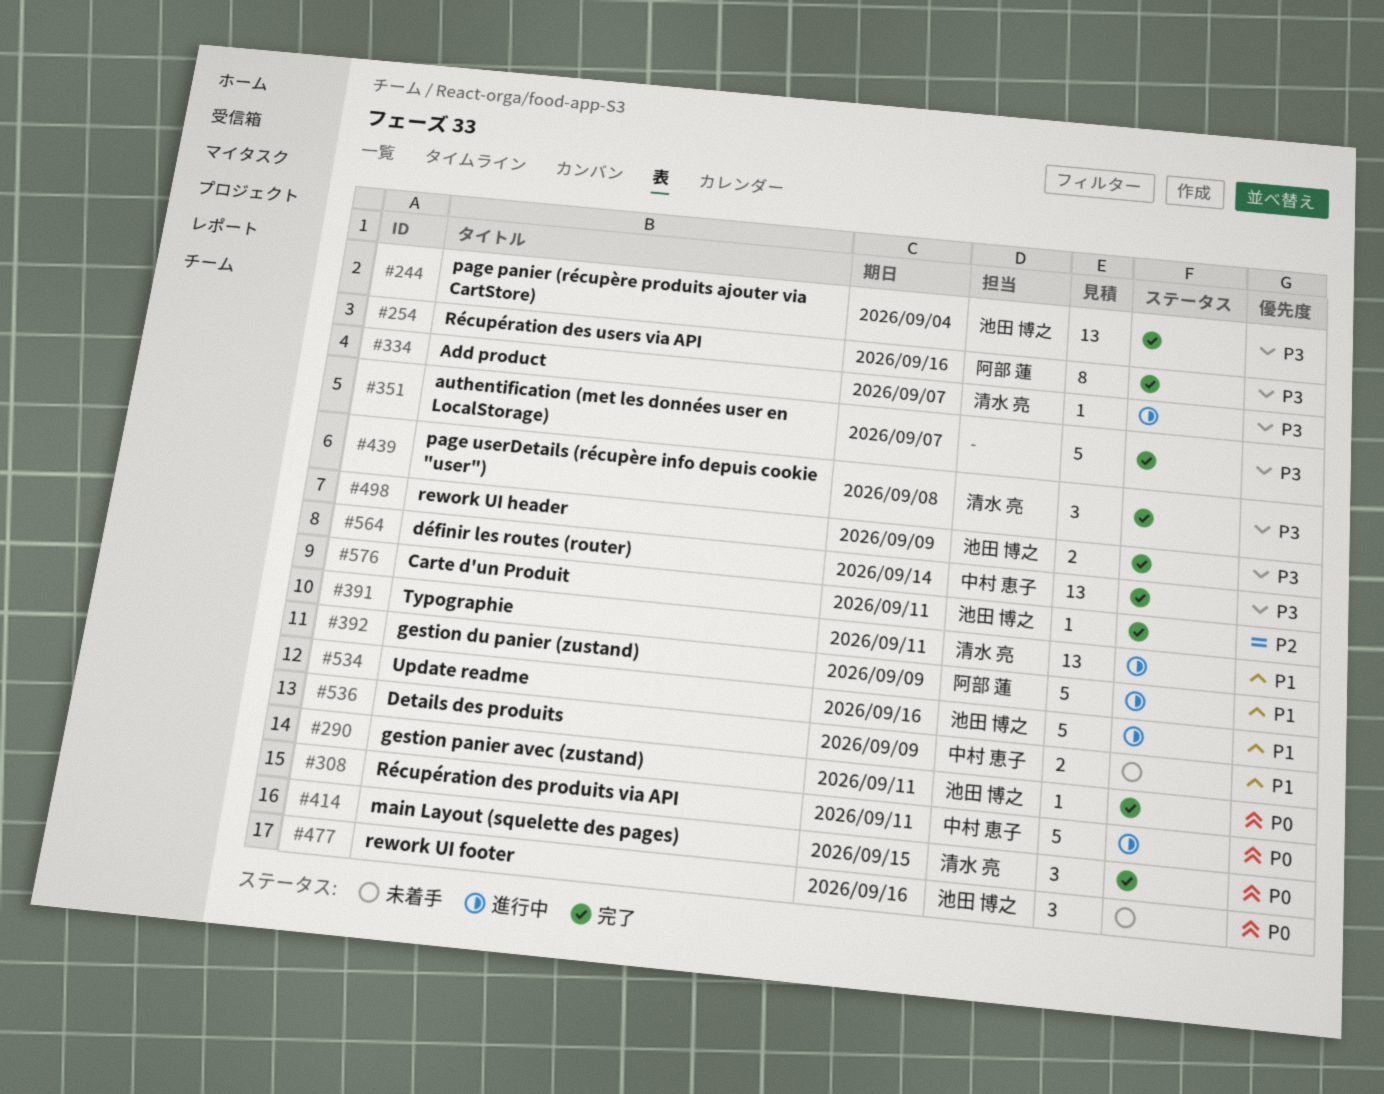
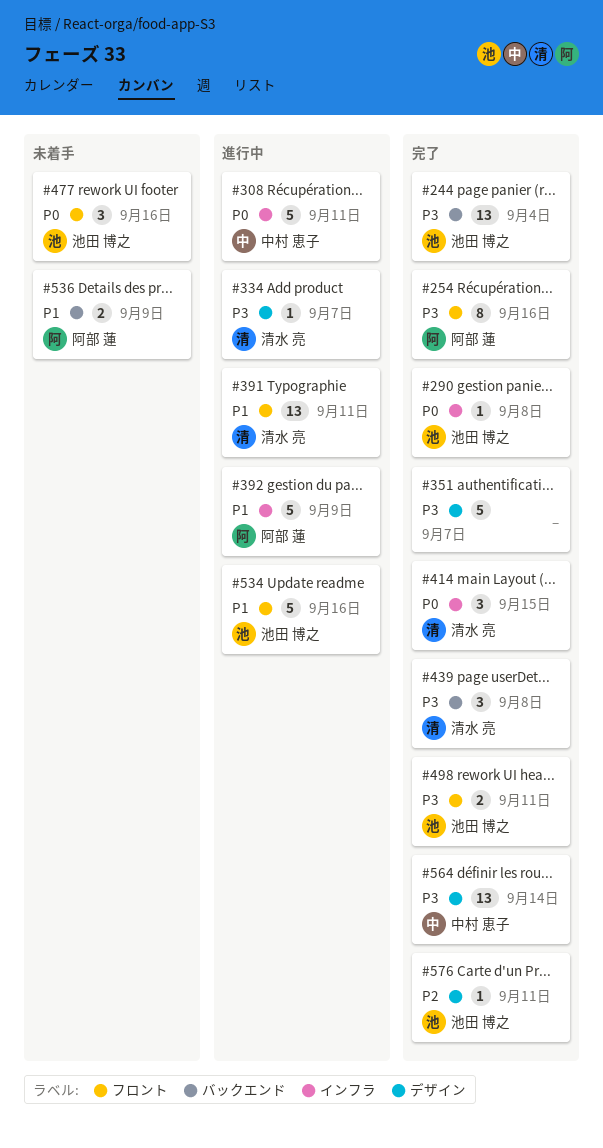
#290, due: Sep 11 -> Sep 8
#498, due: Sep 9 -> Sep 11
#536, owner: 中村 恵子 -> 阿部 蓮

